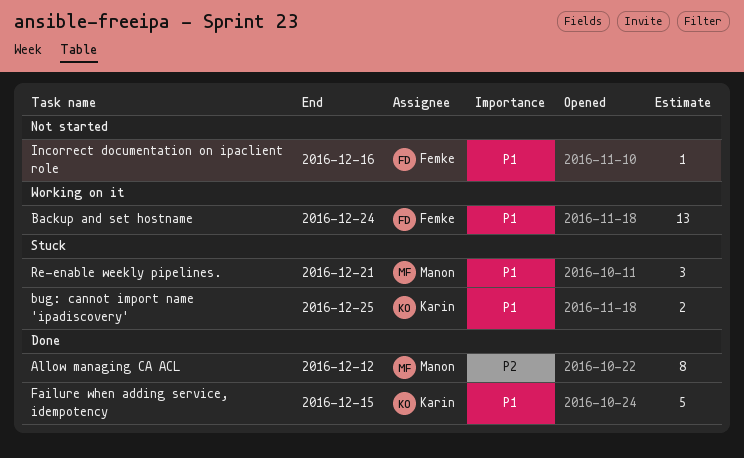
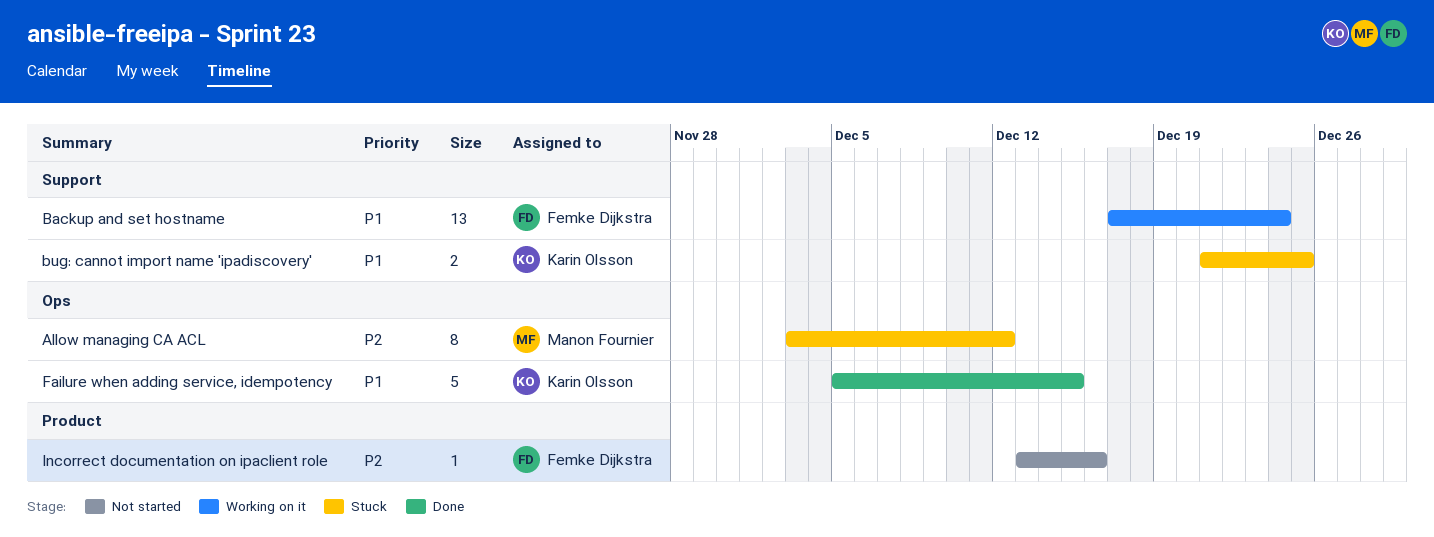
Allow managing CA ACL, status: Done -> Stuck
Incorrect documentation on ipaclient role, priority: P1 -> P2
Re-enable weekly pipelines.: present -> none

